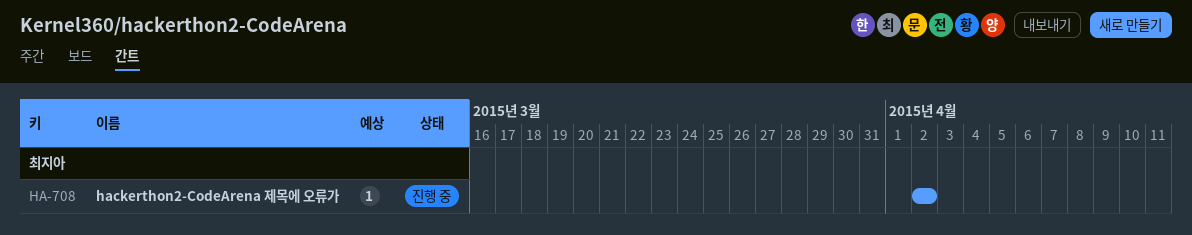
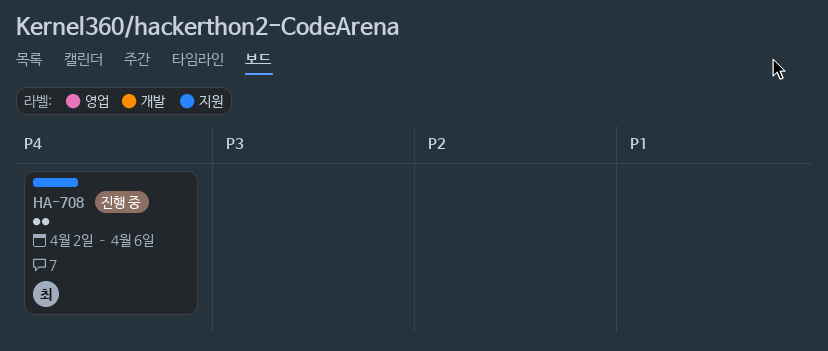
HA-708, estimate: 1 -> 2
HA-708, due: Apr 2 -> Apr 6

